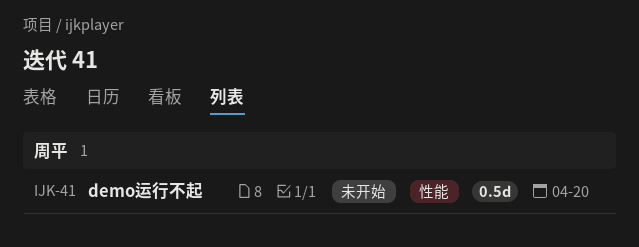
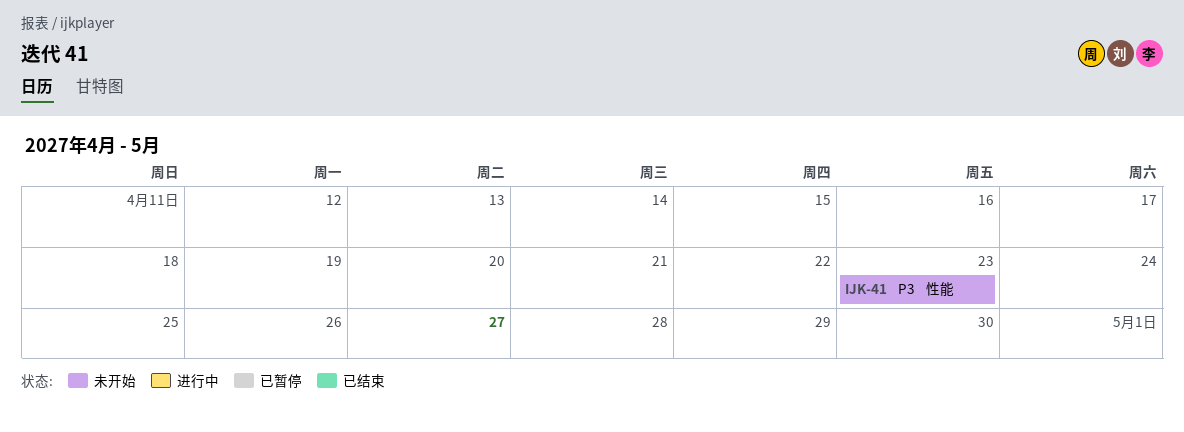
IJK-41, due: Apr 20 -> Apr 23

